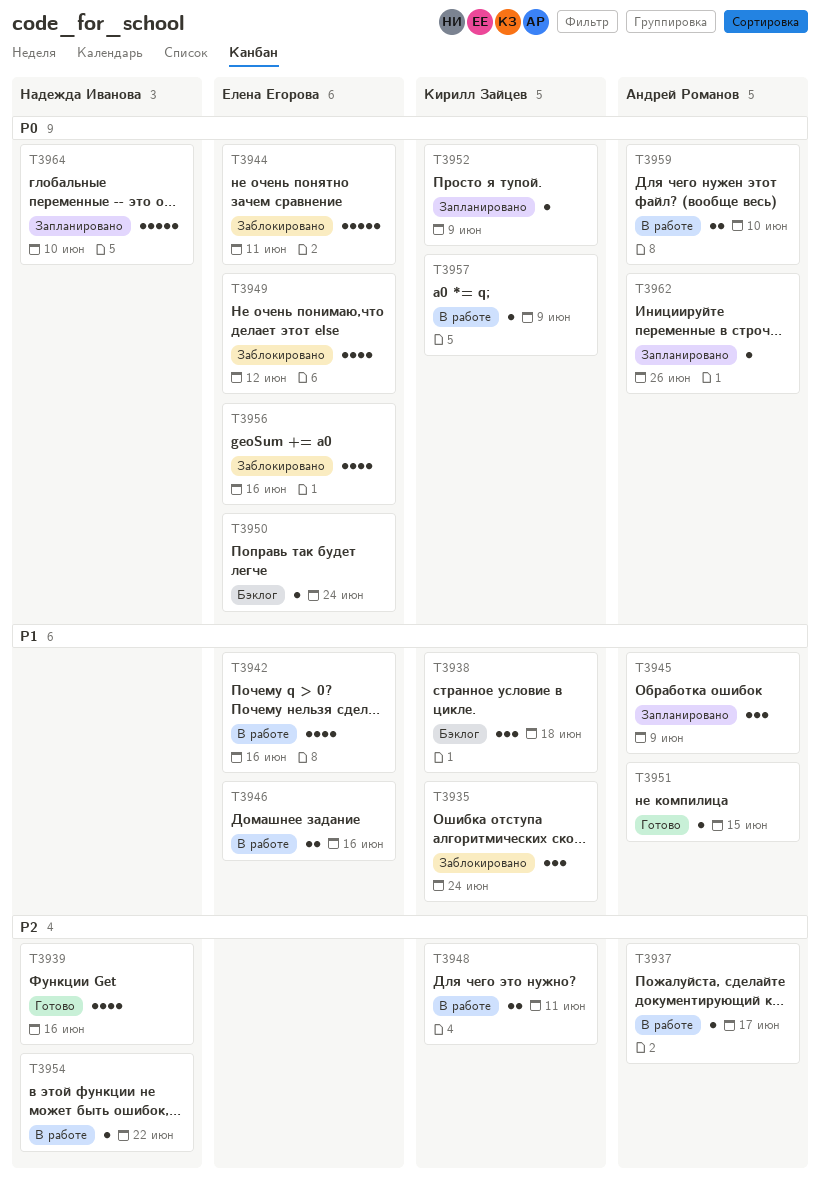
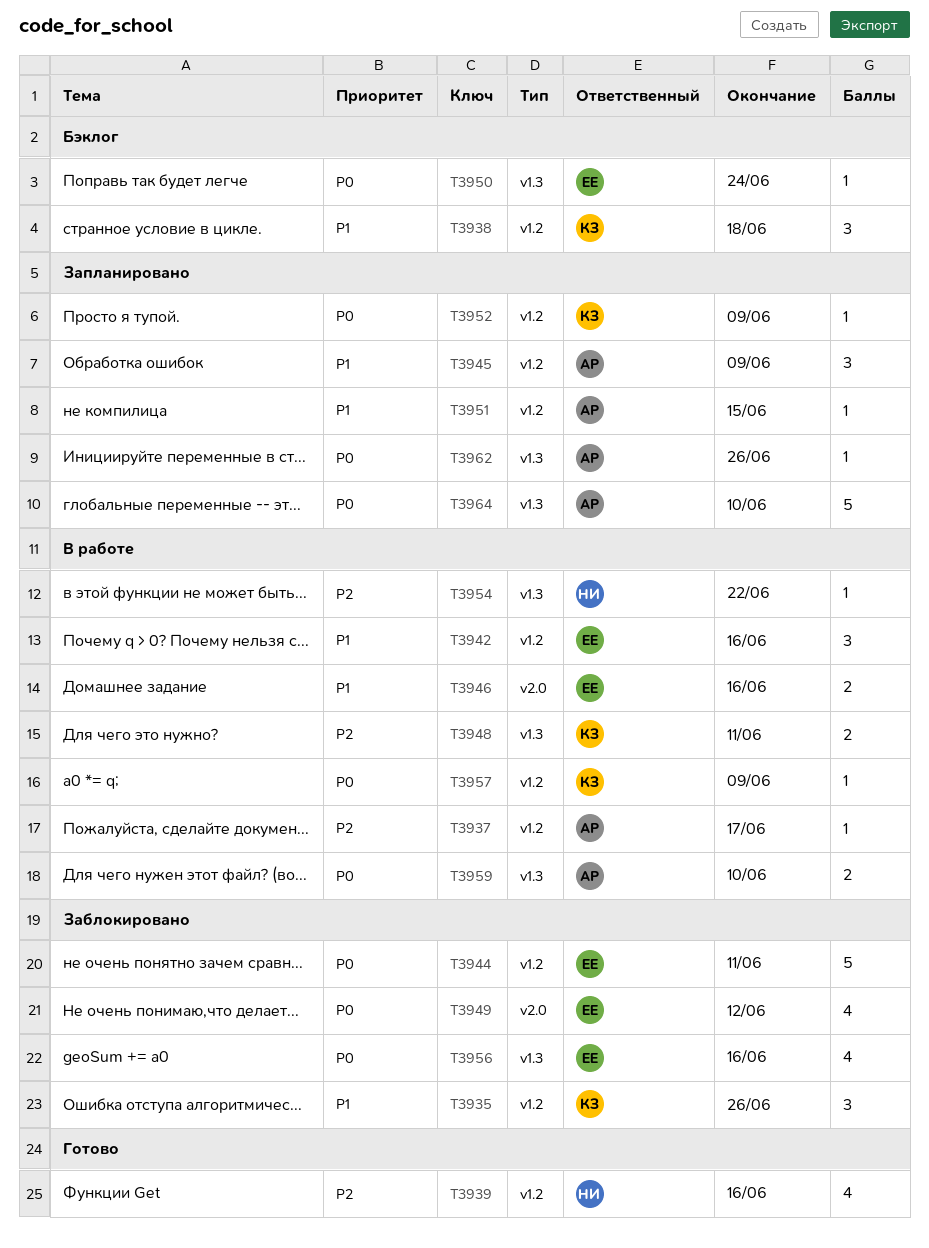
T3935, due: Jun 24 -> Jun 26
T3942, estimate: 4 -> 3
T3951, status: Готово -> Запланировано
T3964, owner: Надежда Иванова -> Андрей Романов

